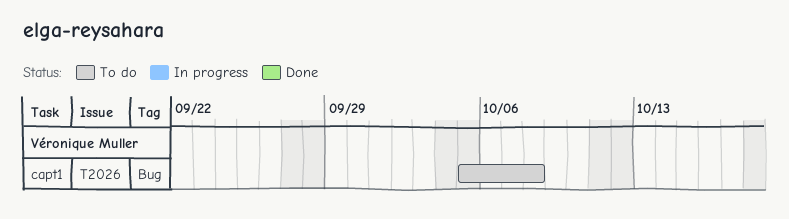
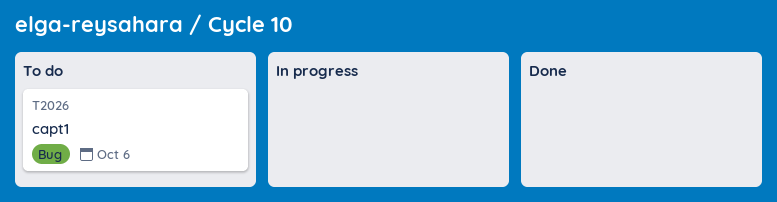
T2026, due: Oct 8 -> Oct 6

